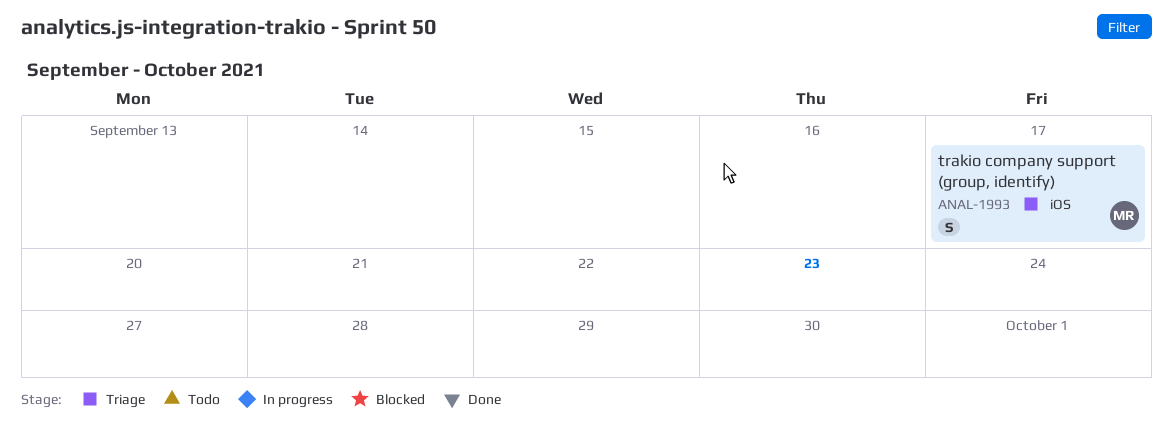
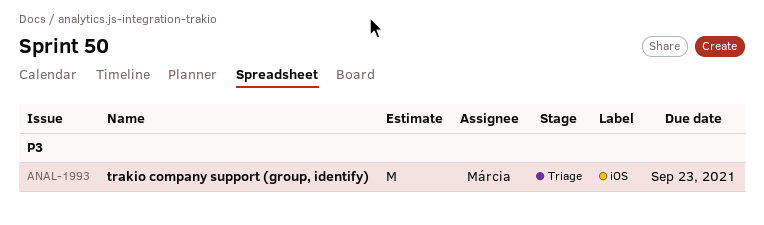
ANAL-1993, estimate: S -> M
ANAL-1993, due: Sep 17 -> Sep 23

